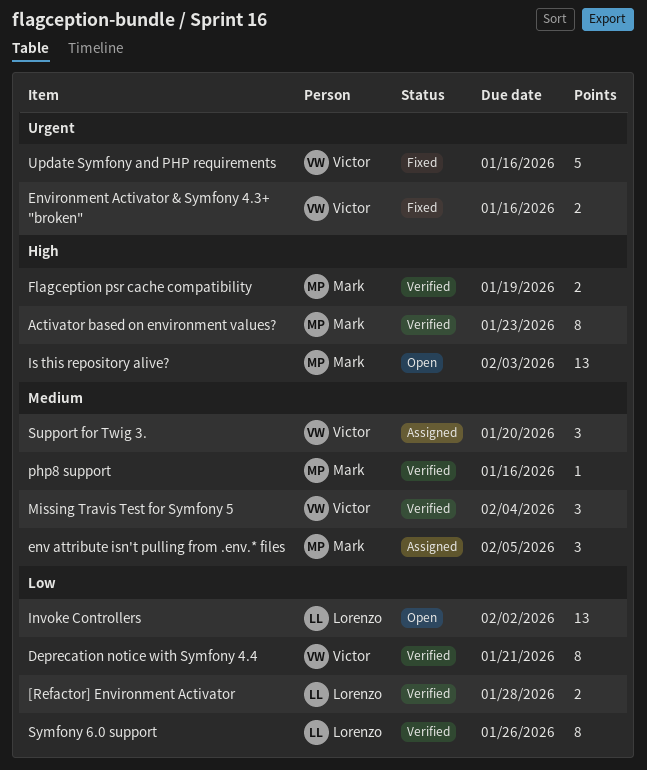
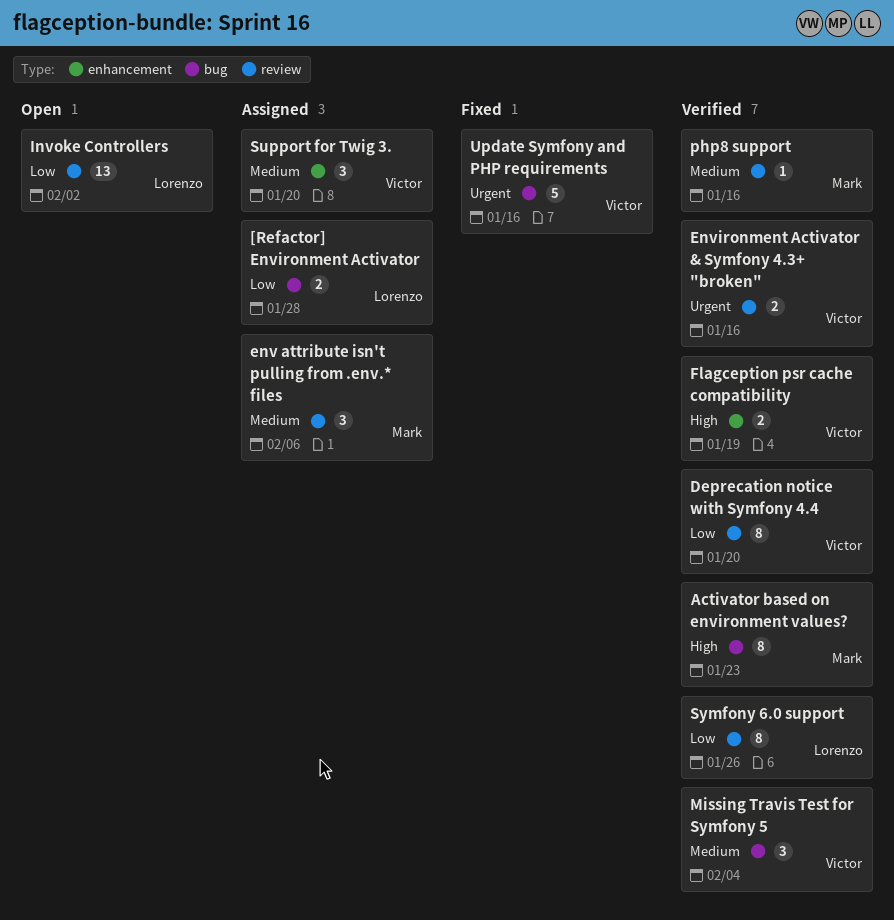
[Refactor] Environment Activator, status: Verified -> Assigned
Deprecation notice with Symfony 4.4, due: Jan 21 -> Jan 20
env attribute isn't pulling from .env.* files, due: Feb 5 -> Feb 6
Environment Activator & Symfony 4.3+ "broken", status: Fixed -> Verified
Flagception psr cache compatibility, owner: Mark -> Victor
Is this repository alive?: present -> none

